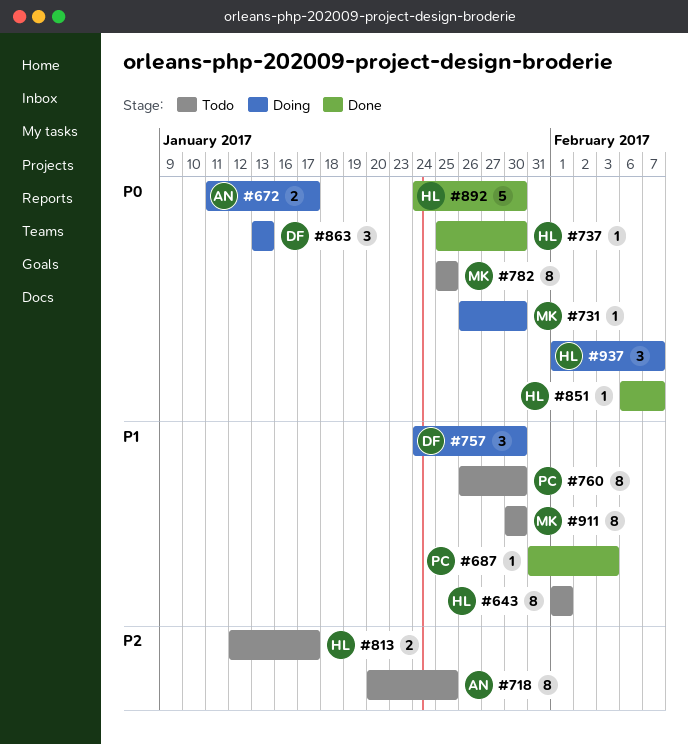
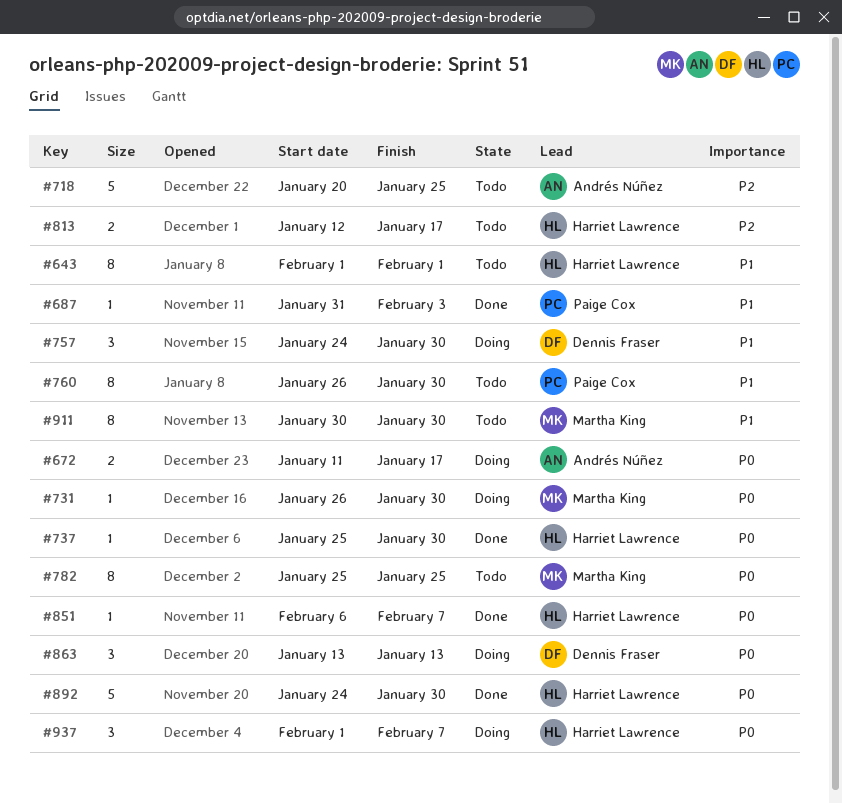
#718, estimate: 8 -> 5

